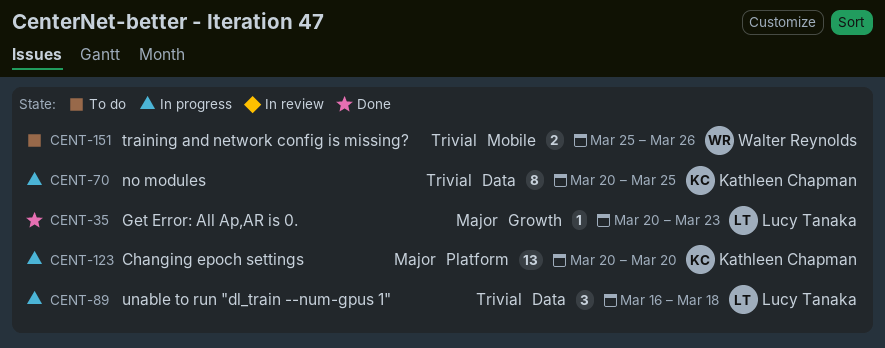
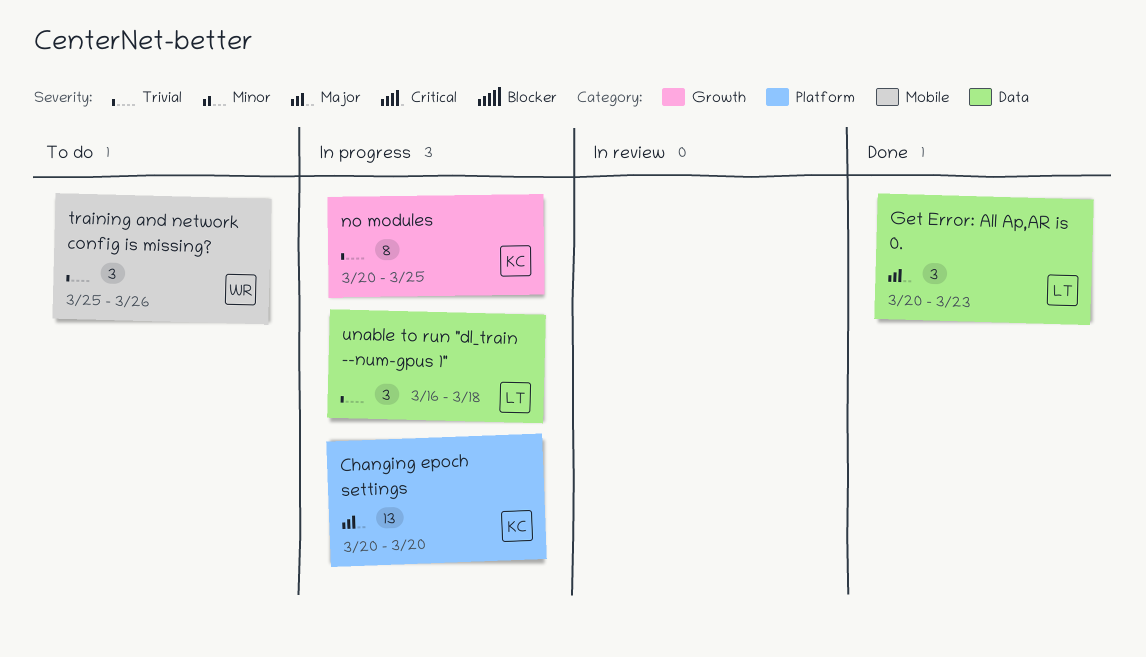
Get Error: All Ap,AR is 0., label: Growth -> Data
Get Error: All Ap,AR is 0., estimate: 1 -> 3
no modules, label: Data -> Growth
training and network config is missing?, estimate: 2 -> 3

